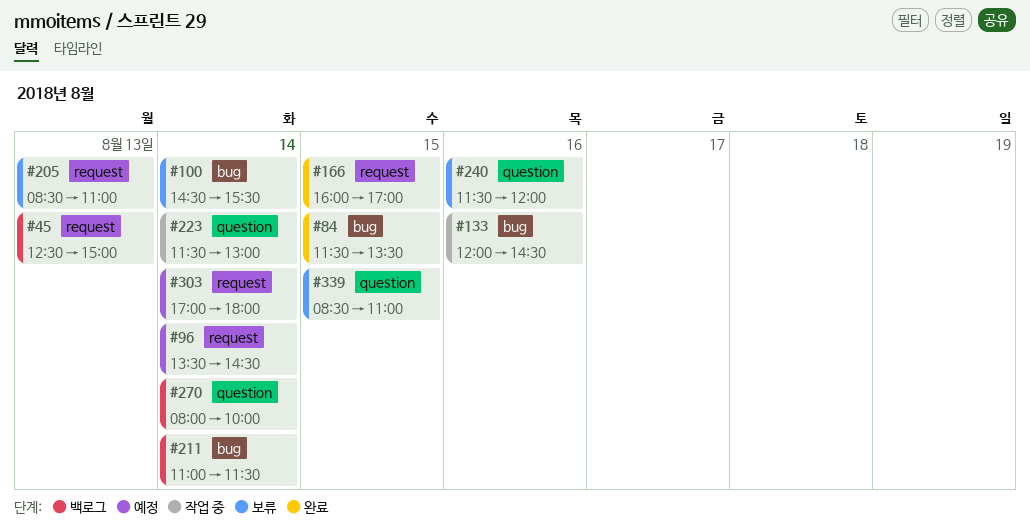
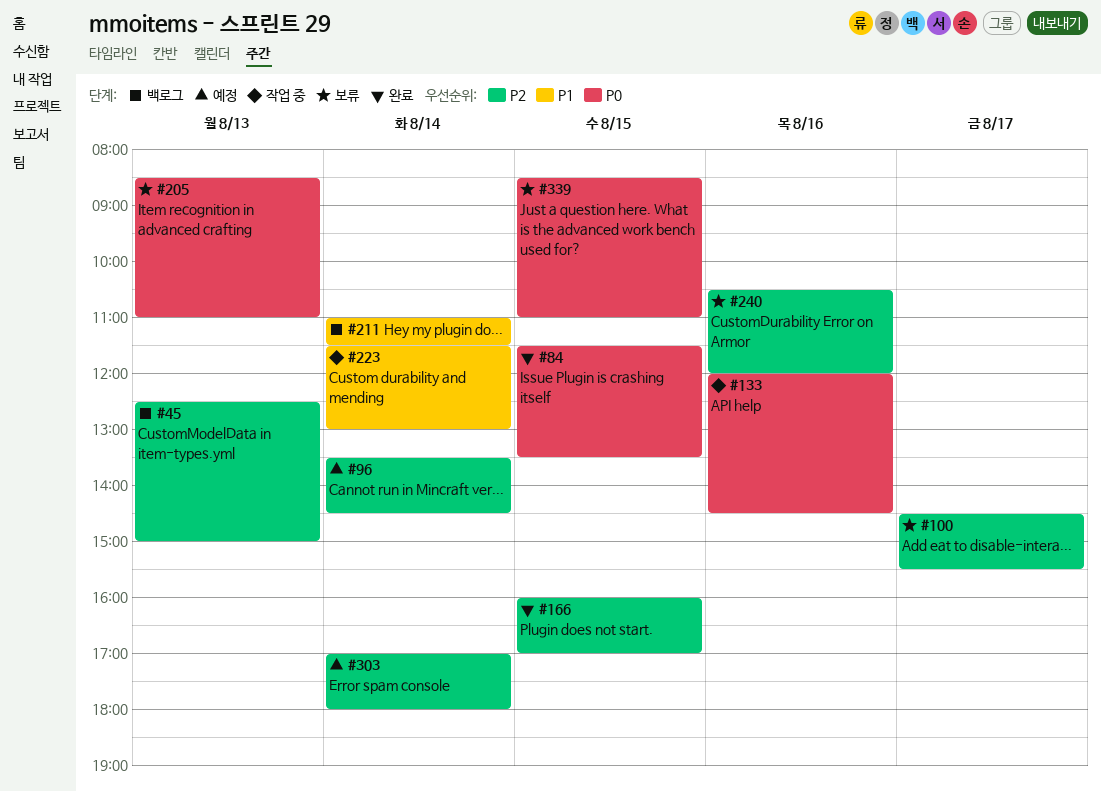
#100, day: Aug 14 -> Aug 17
#240, begins: 11:30 -> 10:30
#270: present -> none

